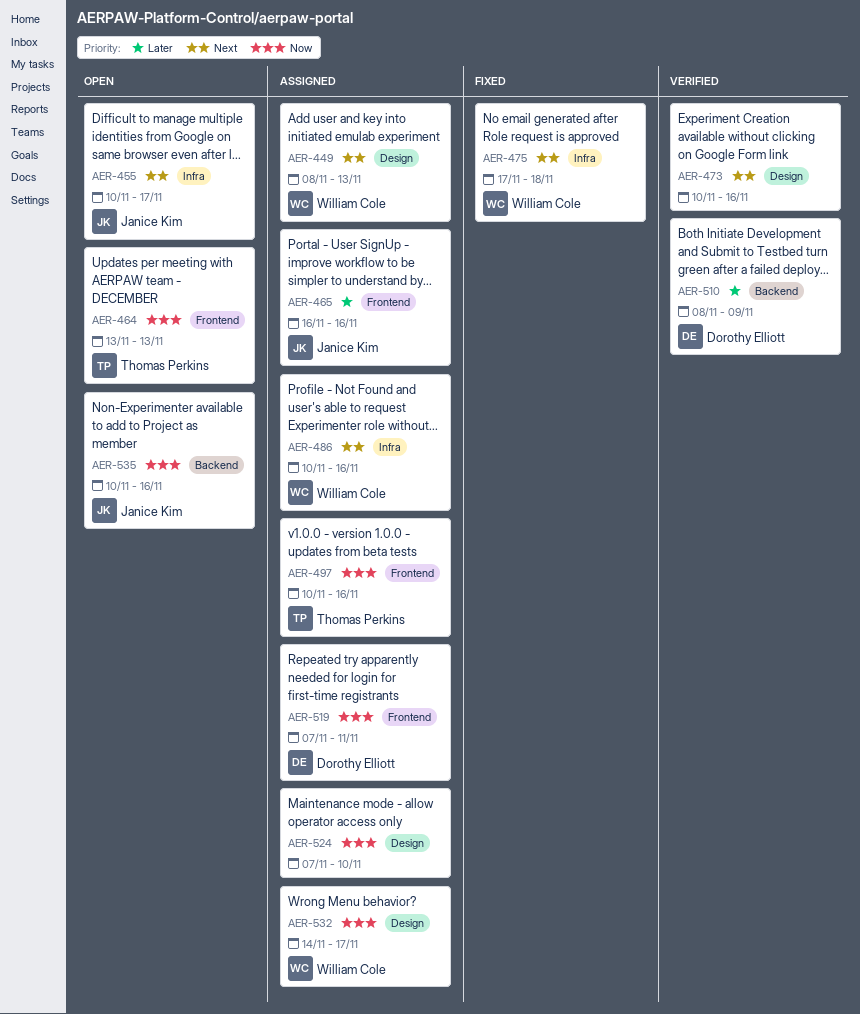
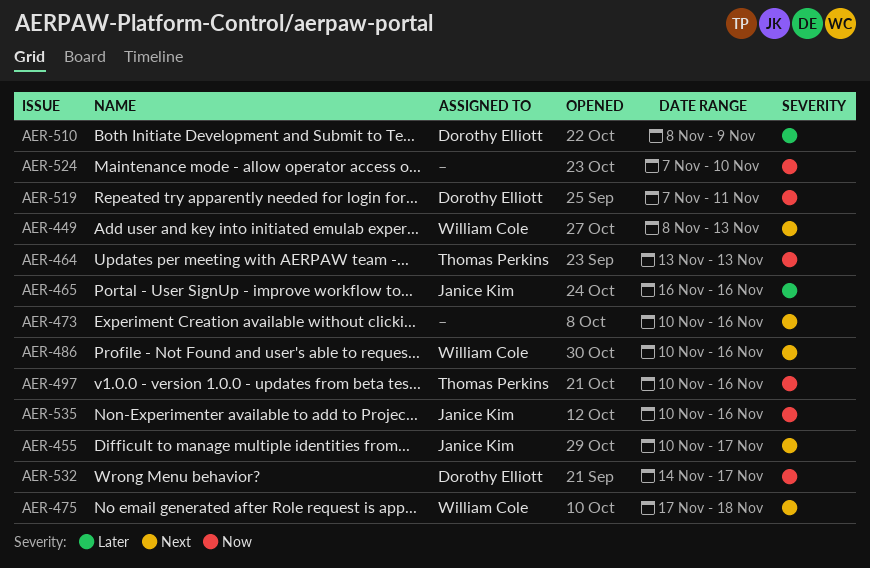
AER-532, owner: William Cole -> Dorothy Elliott

